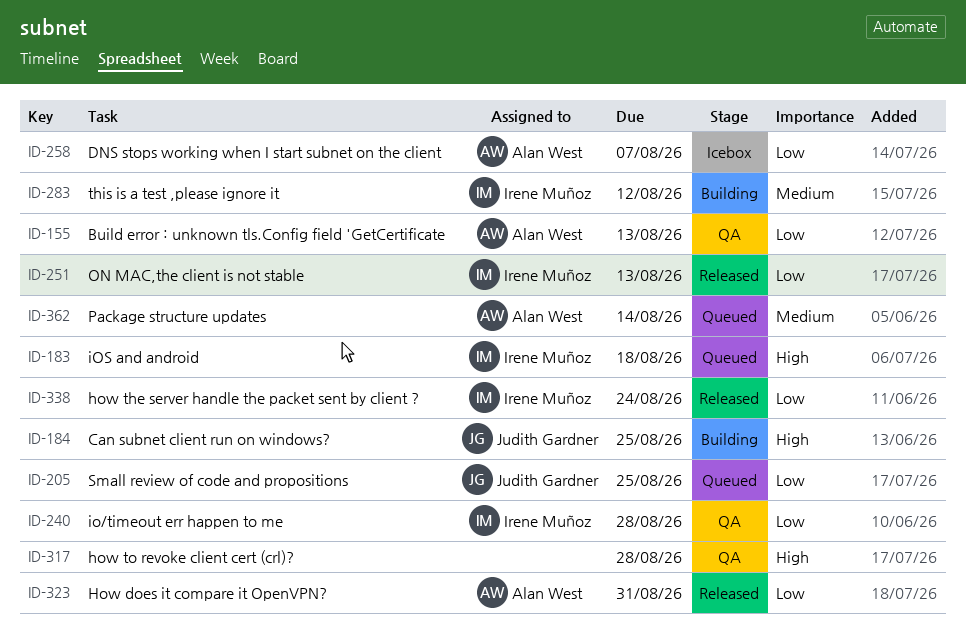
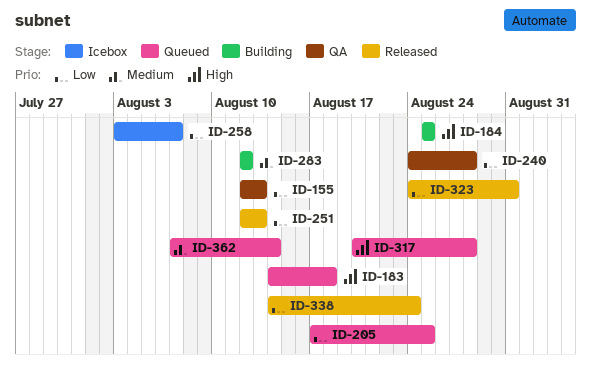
ID-317, status: QA -> Queued

